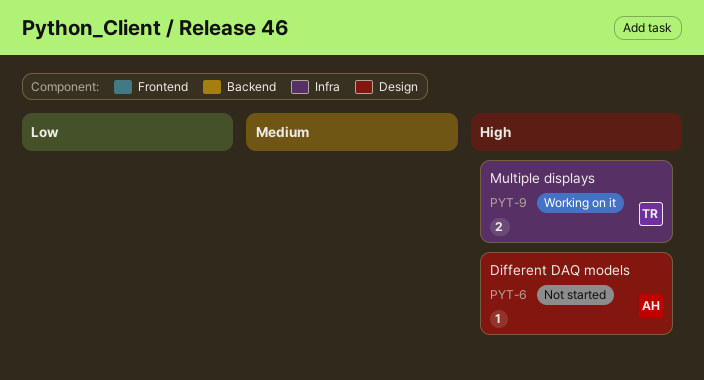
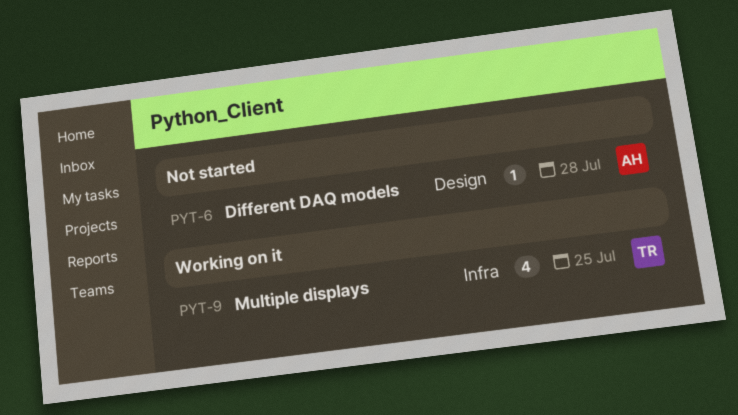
PYT-9, estimate: 2 -> 4

